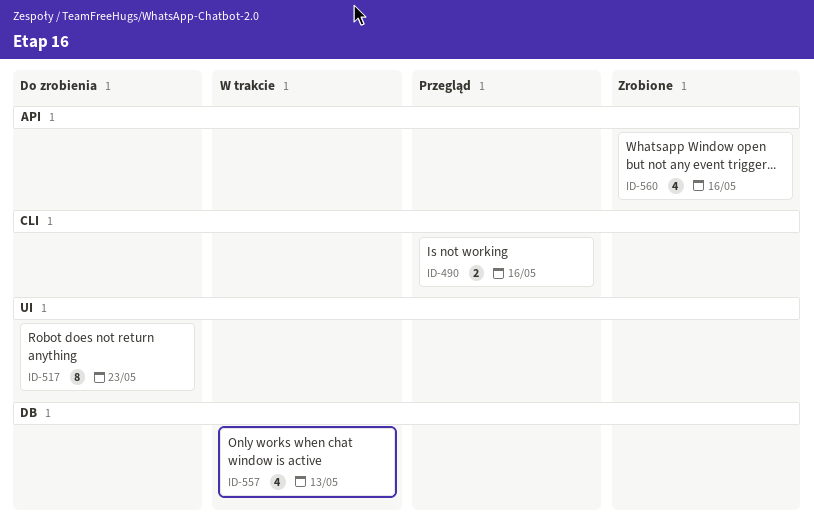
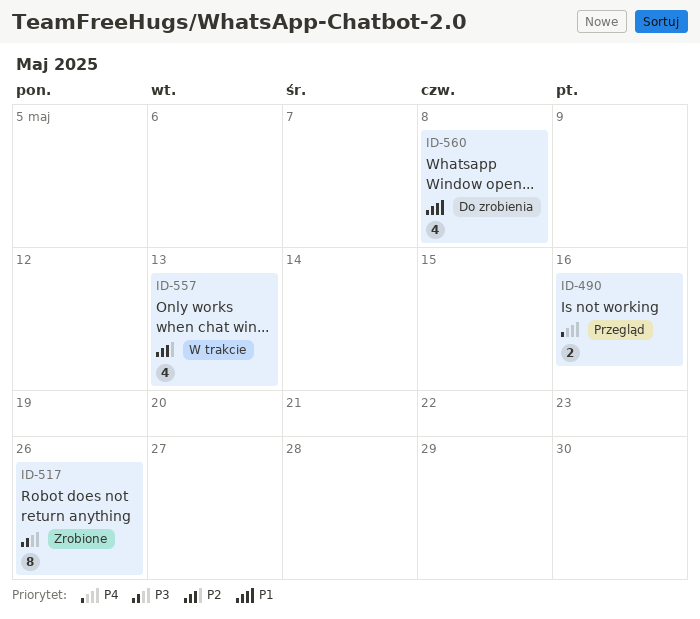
ID-517, status: Do zrobienia -> Zrobione
ID-517, due: May 23 -> May 26
ID-560, status: Zrobione -> Do zrobienia
ID-560, due: May 16 -> May 8

